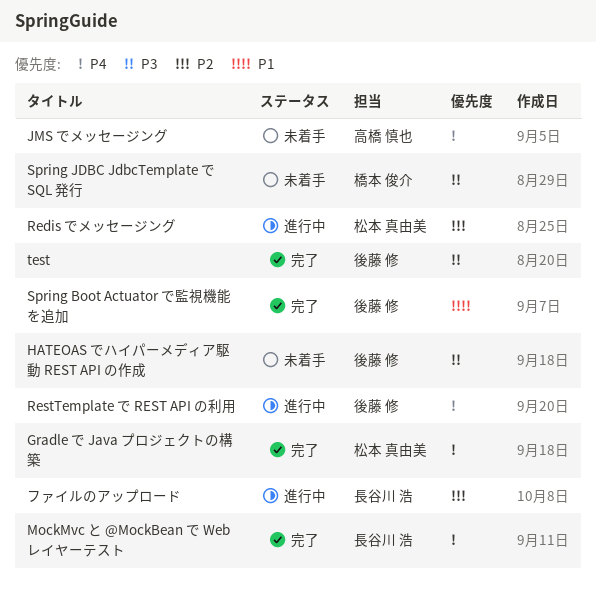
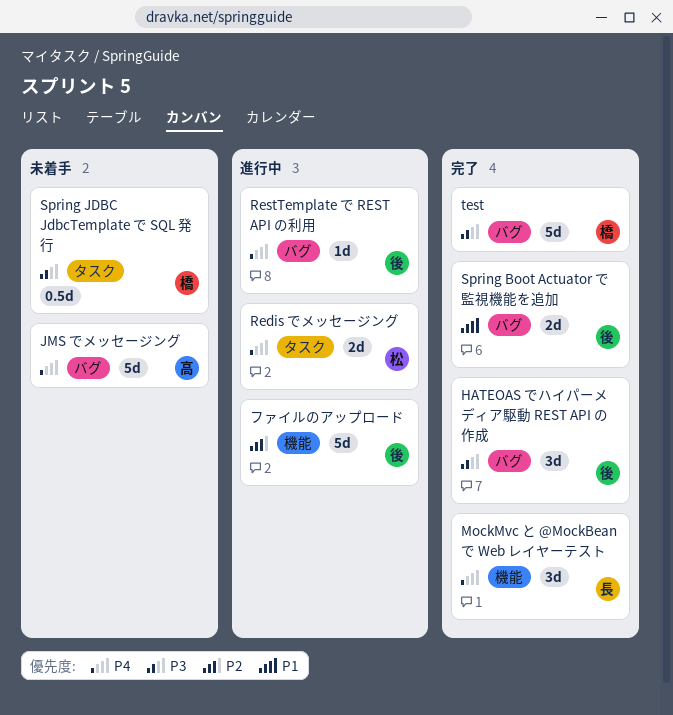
Gradle で Java プロジェクトの構築: present -> none
HATEOAS でハイパーメディア駆動 REST API の作成, status: 未着手 -> 完了
Redis でメッセージング, priority: P2 -> P4
test, owner: 後藤 修 -> 橋本 俊介
ファイルのアップロード, owner: 長谷川 浩 -> 後藤 修

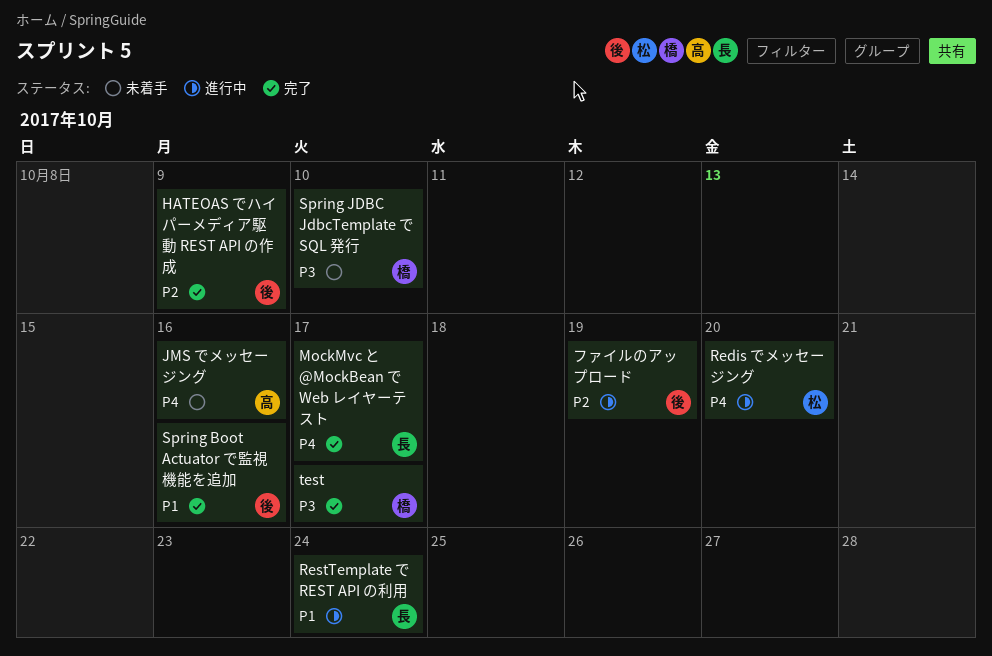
HATEOAS でハイパーメディア駆動 REST API の作成, priority: P3 -> P2
RestTemplate で REST API の利用, owner: 後 -> 長
RestTemplate で REST API の利用, priority: P4 -> P1

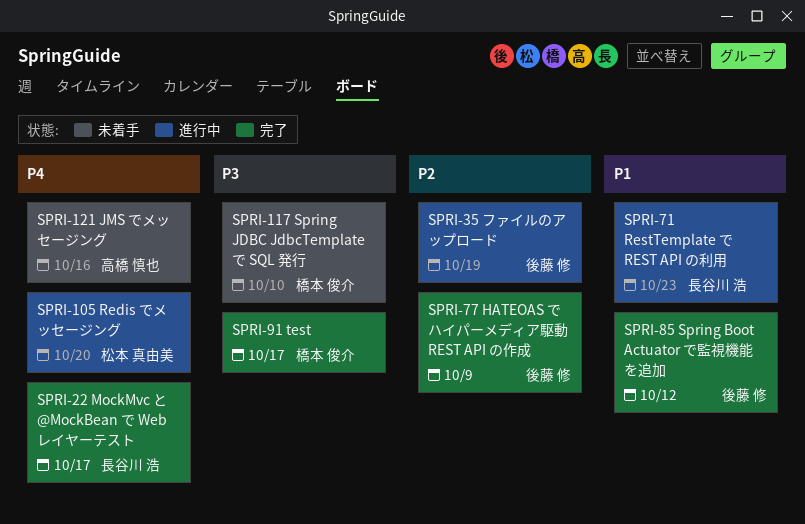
RestTemplate で REST API の利用, due: Oct 24 -> Oct 23
Spring Boot Actuator で監視機能を追加, due: Oct 16 -> Oct 12

